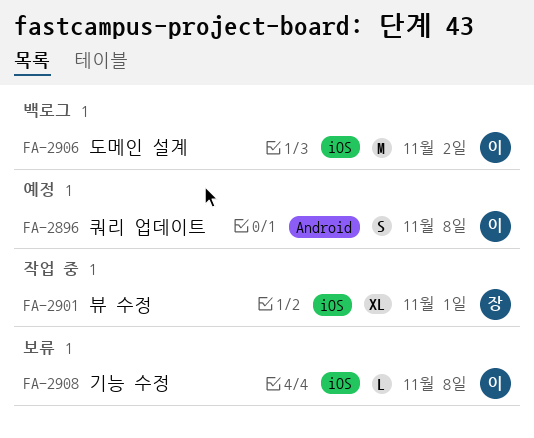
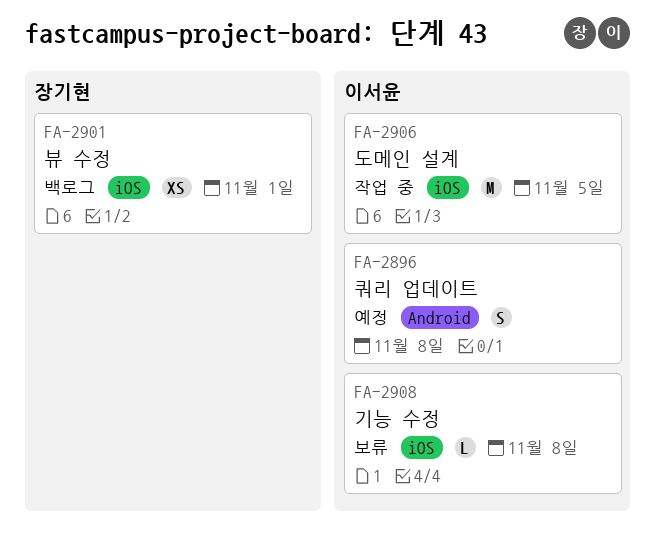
FA-2901, status: 작업 중 -> 백로그
FA-2901, estimate: XL -> XS
FA-2906, status: 백로그 -> 작업 중
FA-2906, due: Nov 2 -> Nov 5

